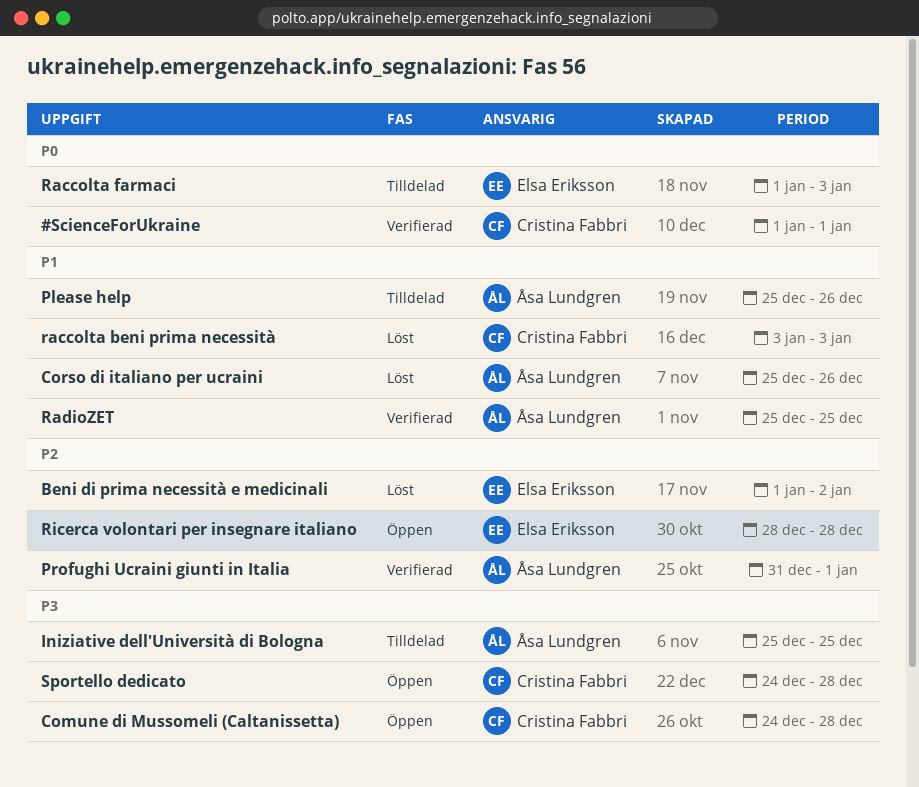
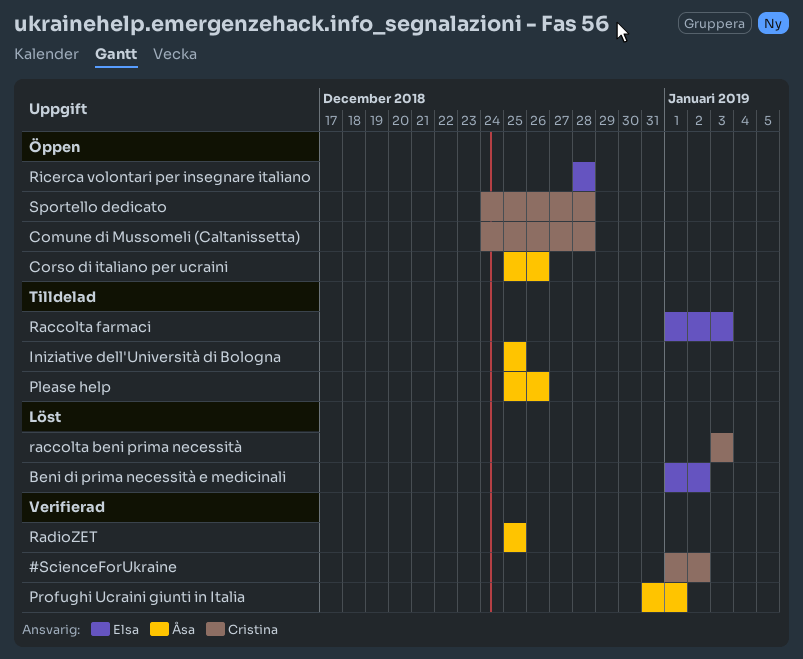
#ScienceForUkraine, due: Jan 1 -> Jan 2
Corso di italiano per ucraini, status: Löst -> Öppen

